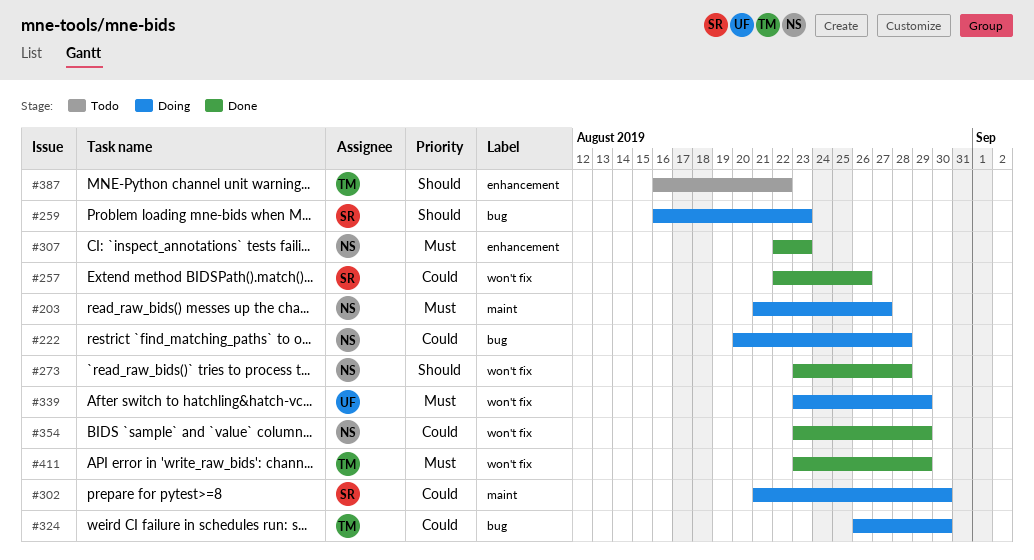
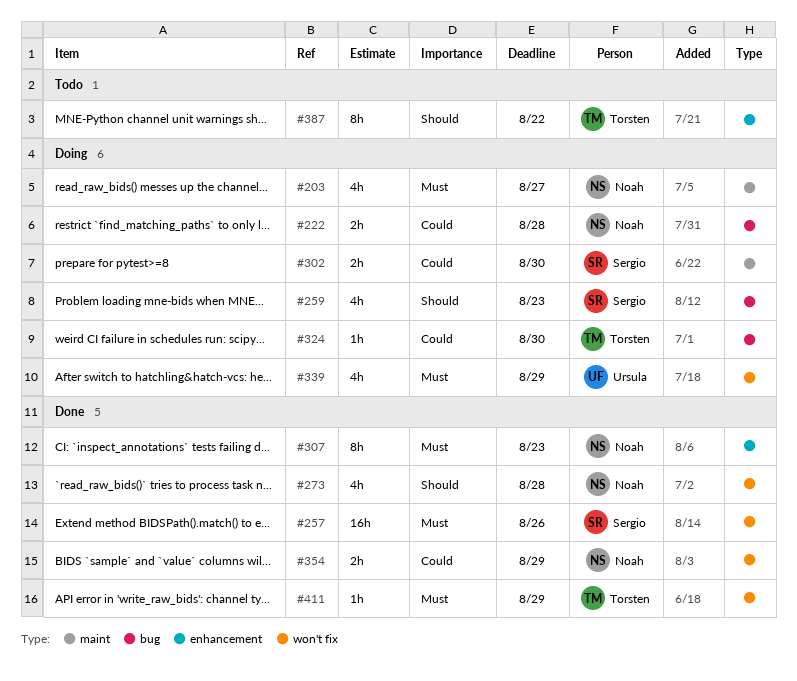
#257, priority: Could -> Must

